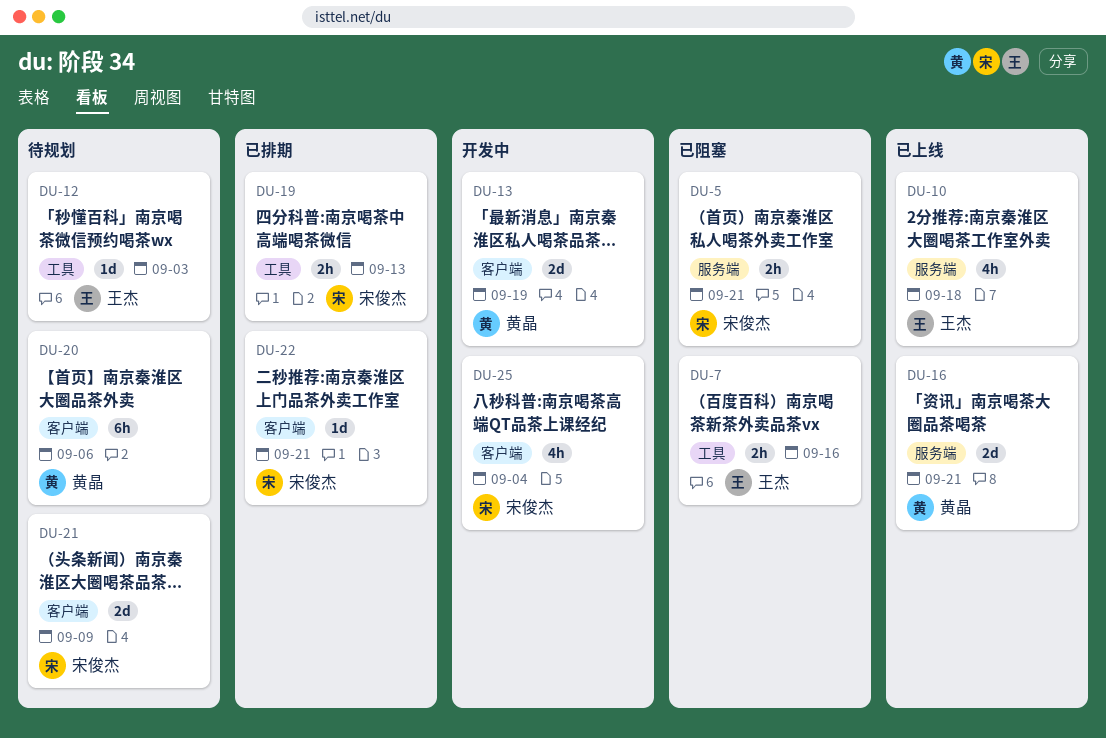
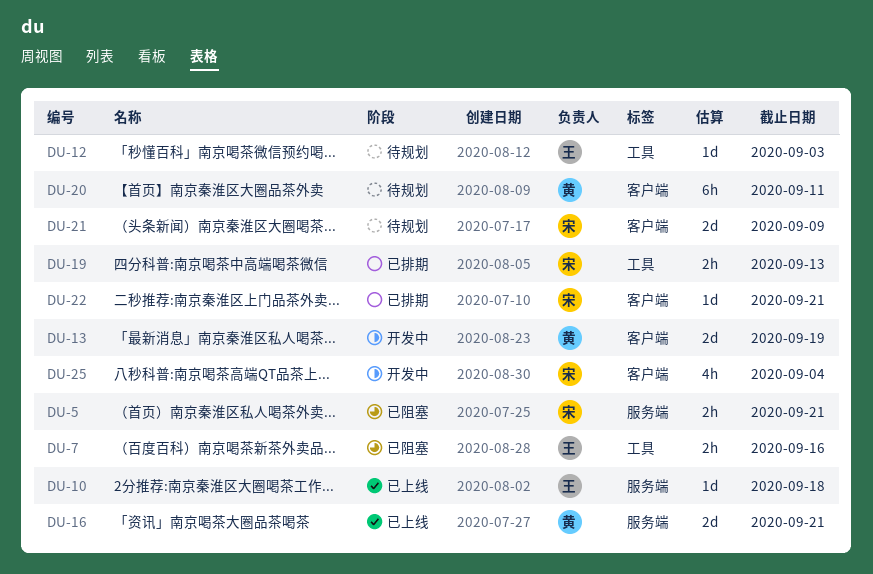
DU-10, estimate: 4h -> 1d
DU-20, due: Sep 6 -> Sep 11

